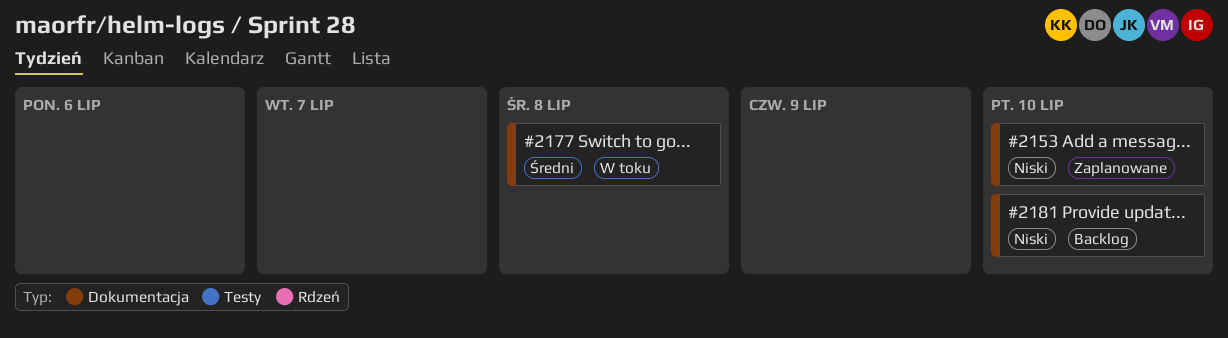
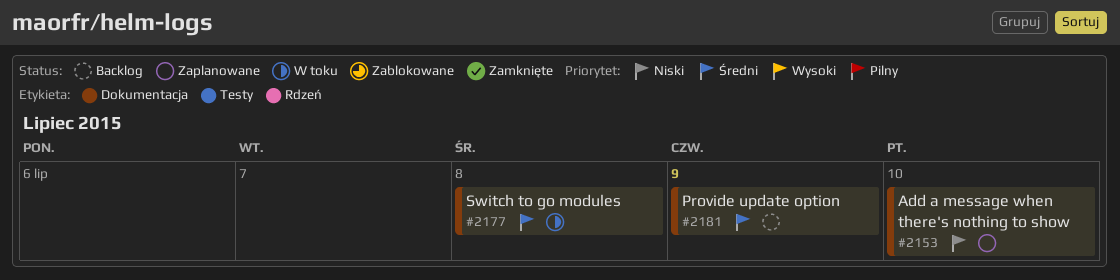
#2181, priority: Niski -> Średni
#2181, due: Jul 10 -> Jul 9

